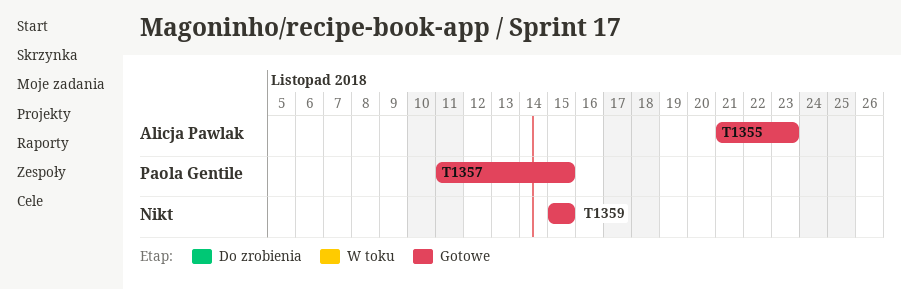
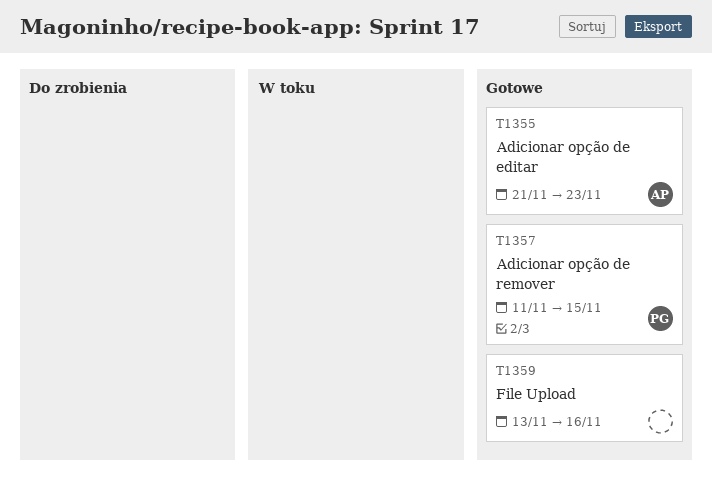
T1359, start: Nov 15 -> Nov 13
T1359, due: Nov 15 -> Nov 16

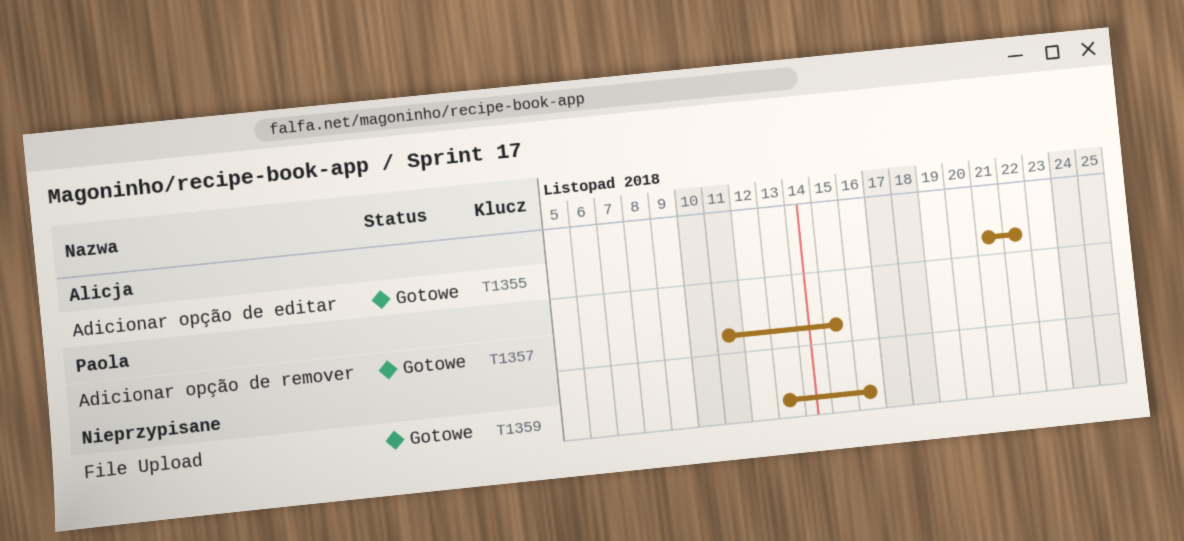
T1355, due: Nov 23 -> Nov 22

